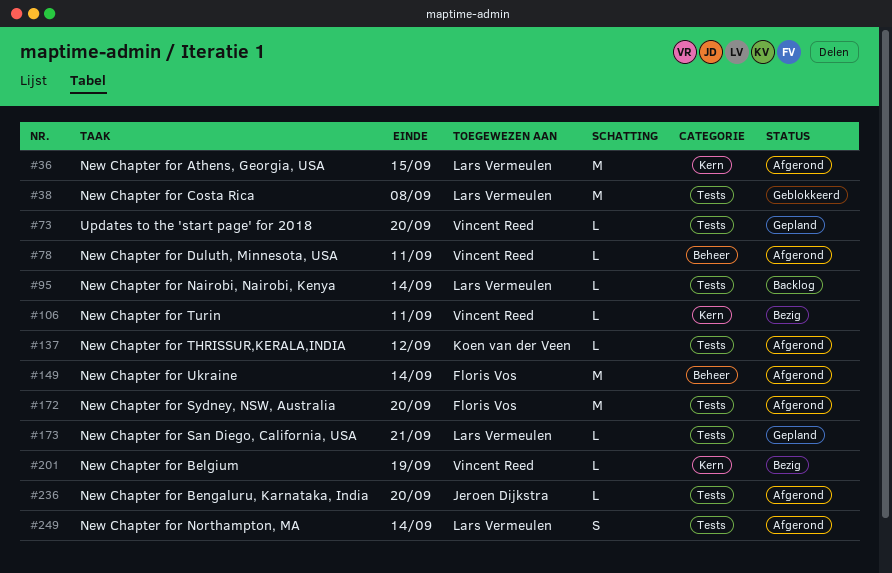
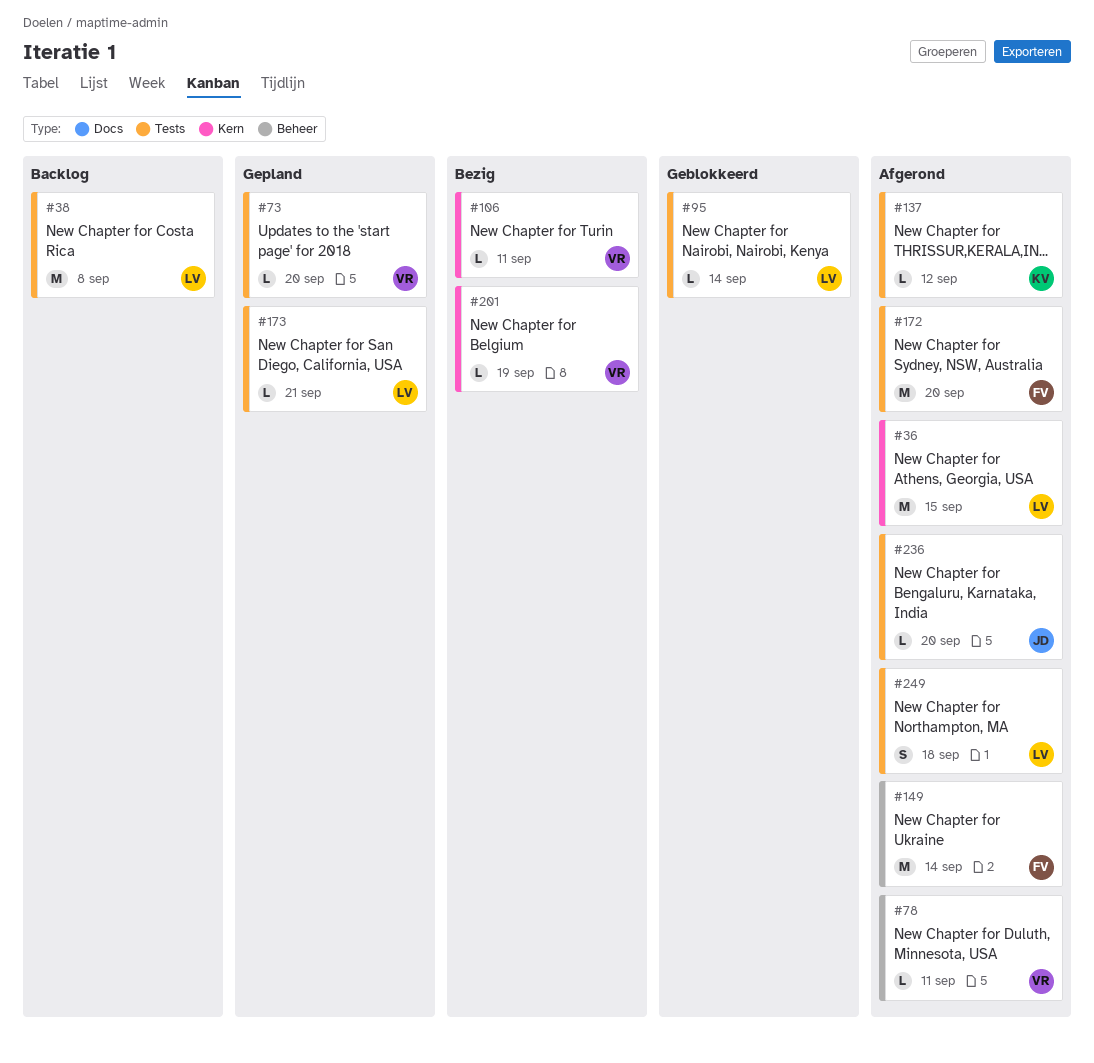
#38, status: Geblokkeerd -> Backlog
#95, status: Backlog -> Geblokkeerd
#249, due: Sep 14 -> Sep 18

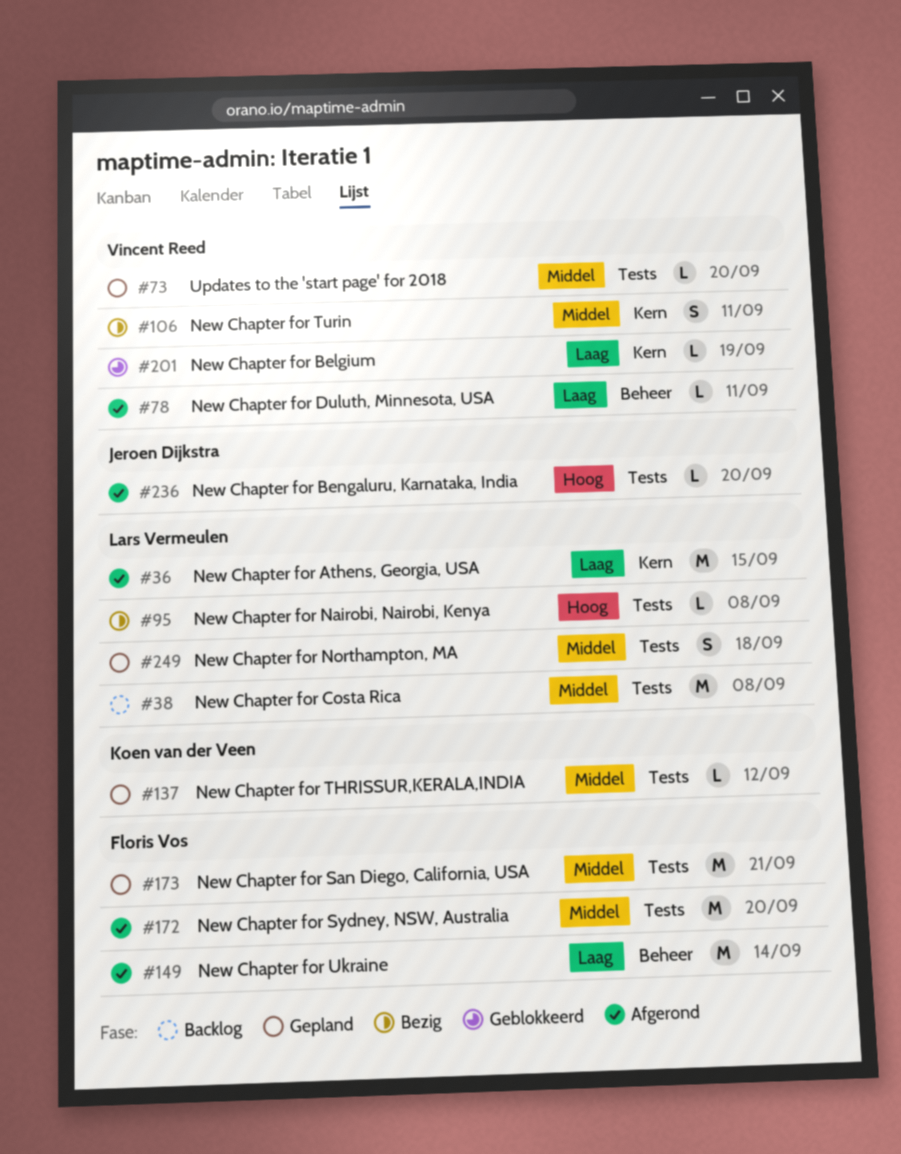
#95, status: Geblokkeerd -> Bezig
#95, due: Sep 14 -> Sep 8
#106, estimate: L -> S
#137, status: Afgerond -> Gepland
#173, owner: Lars Vermeulen -> Floris Vos
#173, estimate: L -> M
#201, status: Bezig -> Geblokkeerd
#249, status: Afgerond -> Gepland

